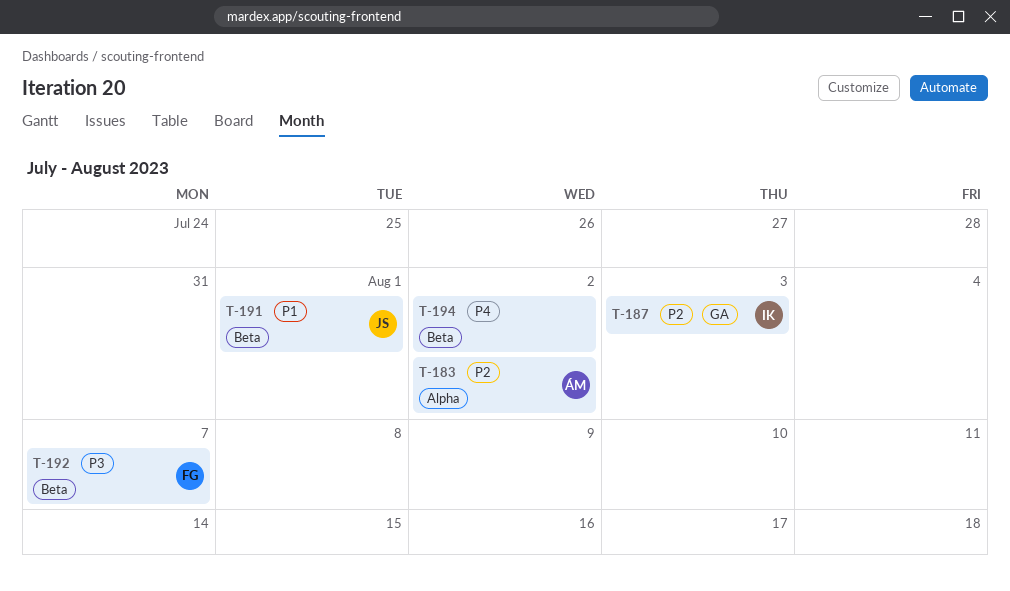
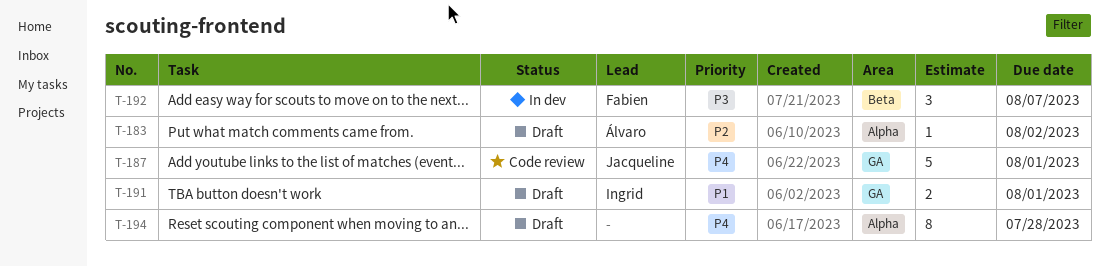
T-187, owner: Ingrid -> Jacqueline
T-187, priority: P2 -> P4
T-187, due: Aug 3 -> Aug 1
T-191, owner: Jacqueline -> Ingrid
T-191, label: Beta -> GA
T-194, label: Beta -> Alpha
T-194, due: Aug 2 -> Jul 28

